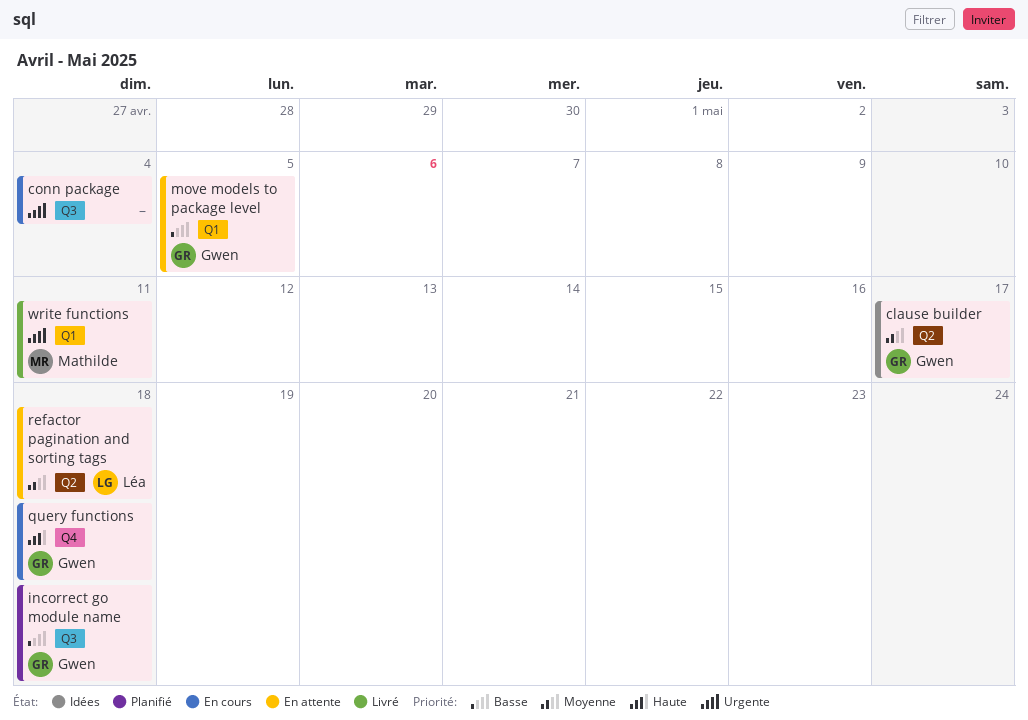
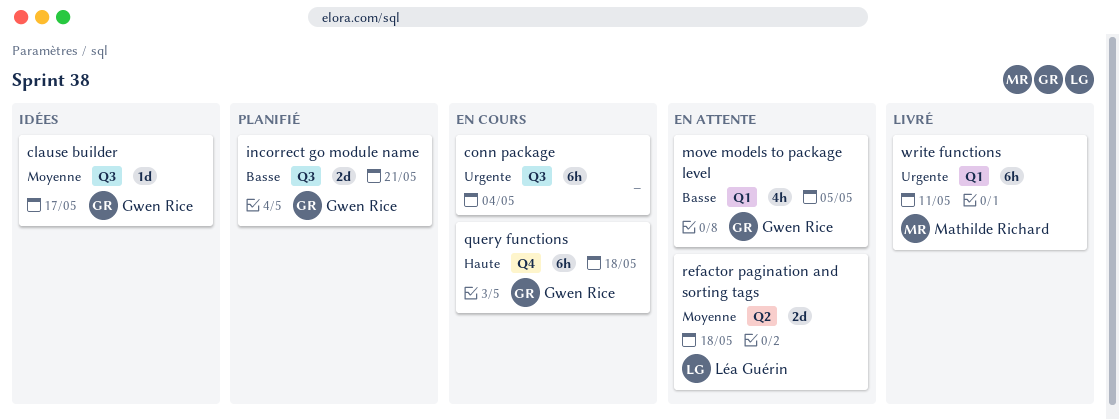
clause builder, label: Q2 -> Q3
incorrect go module name, due: May 18 -> May 21

